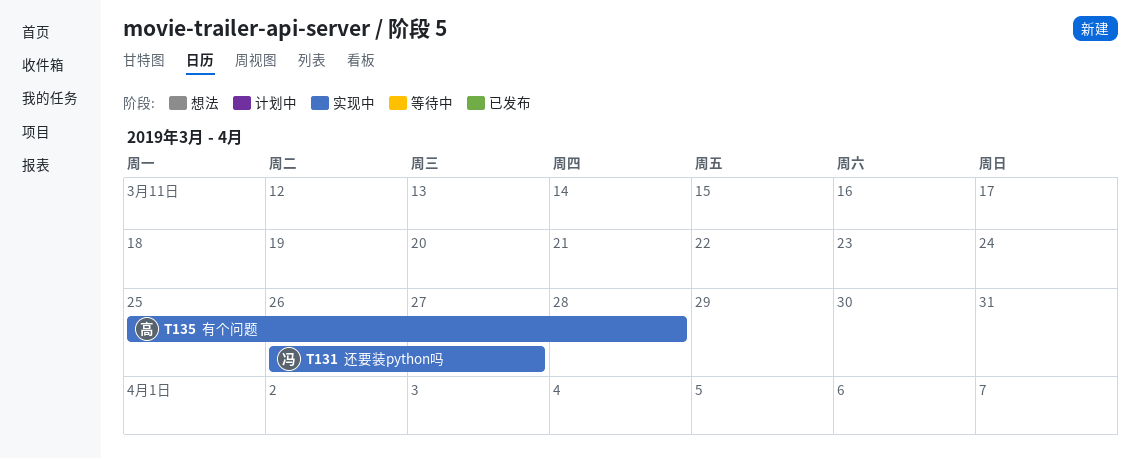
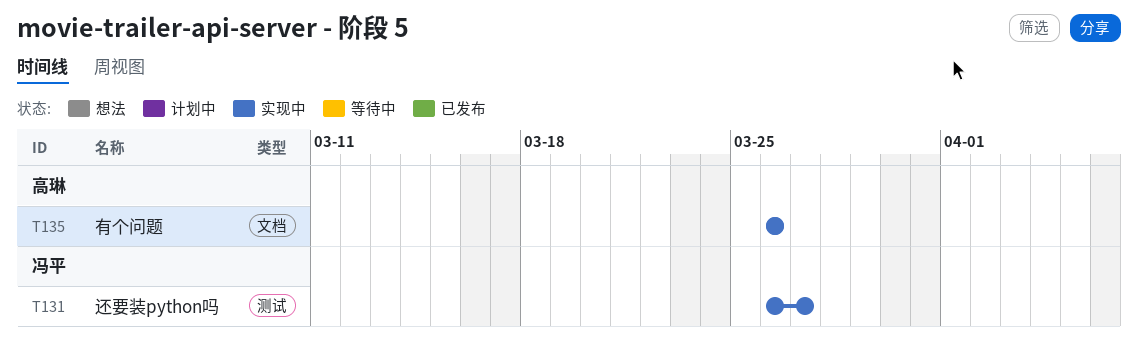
T135, start: Mar 25 -> Mar 26
T135, due: Mar 28 -> Mar 26

